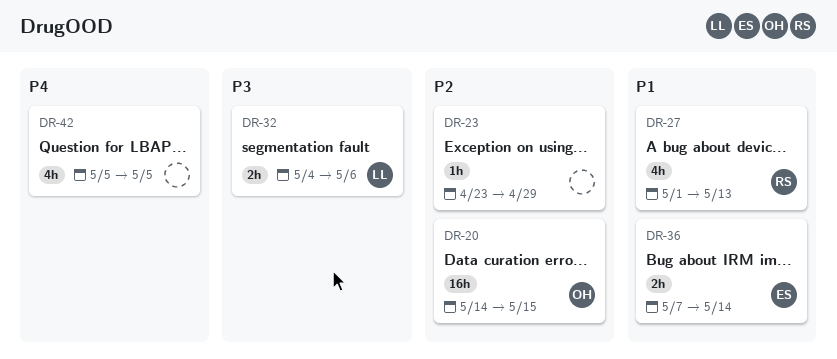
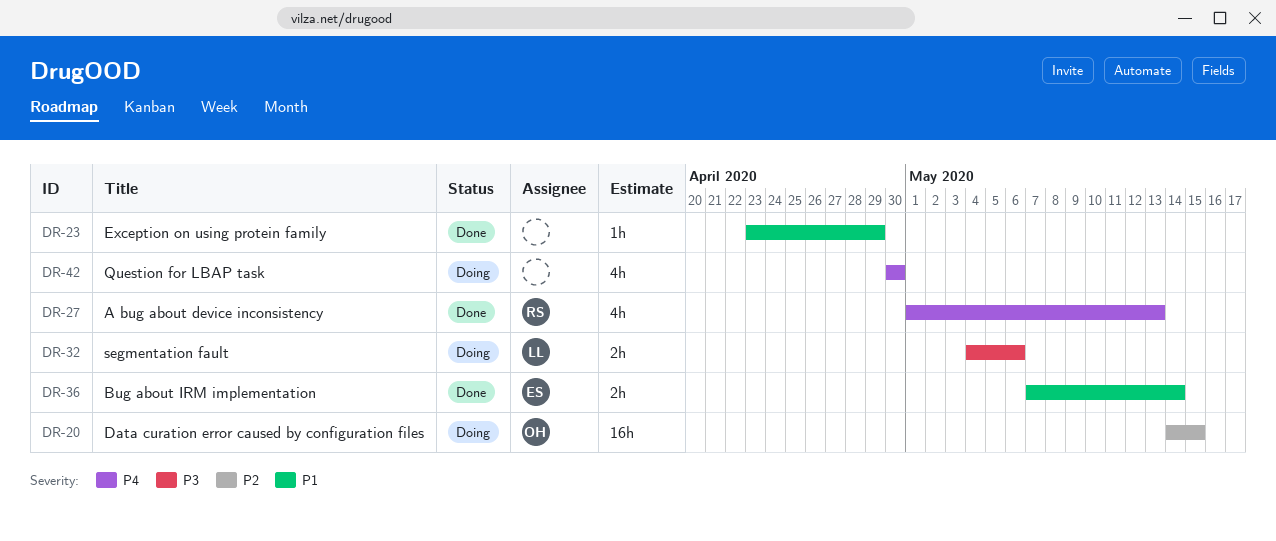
DR-23, priority: P2 -> P1
DR-27, priority: P1 -> P4
DR-42, start: May 5 -> Apr 30
DR-42, due: May 5 -> Apr 30

